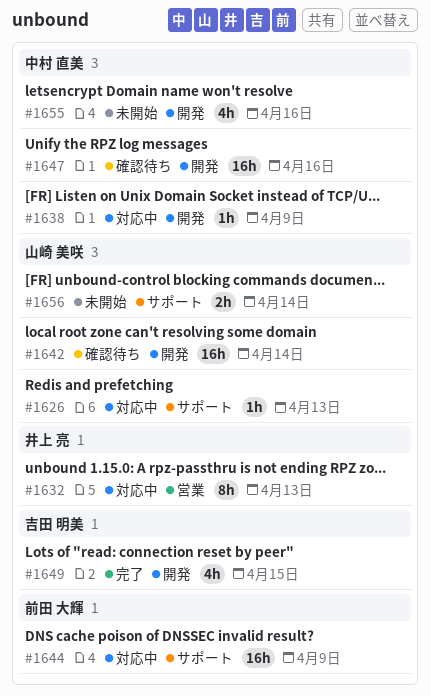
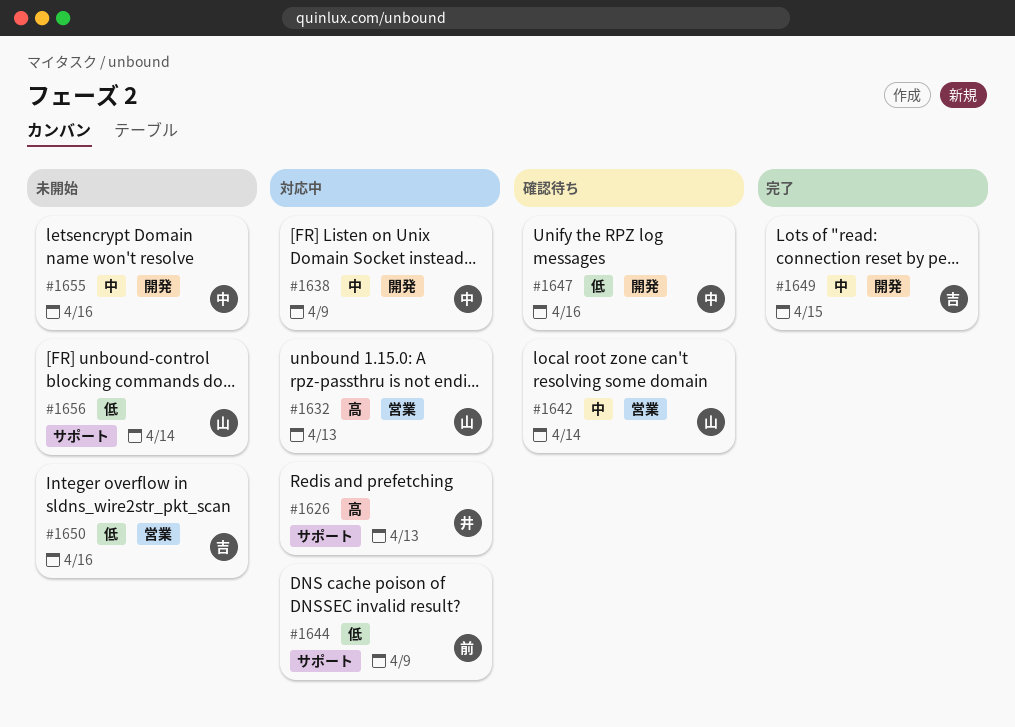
#1626, owner: 山崎 美咲 -> 井上 亮
#1632, owner: 井上 亮 -> 山崎 美咲
#1642, label: 開発 -> 営業
#1650: none -> present

